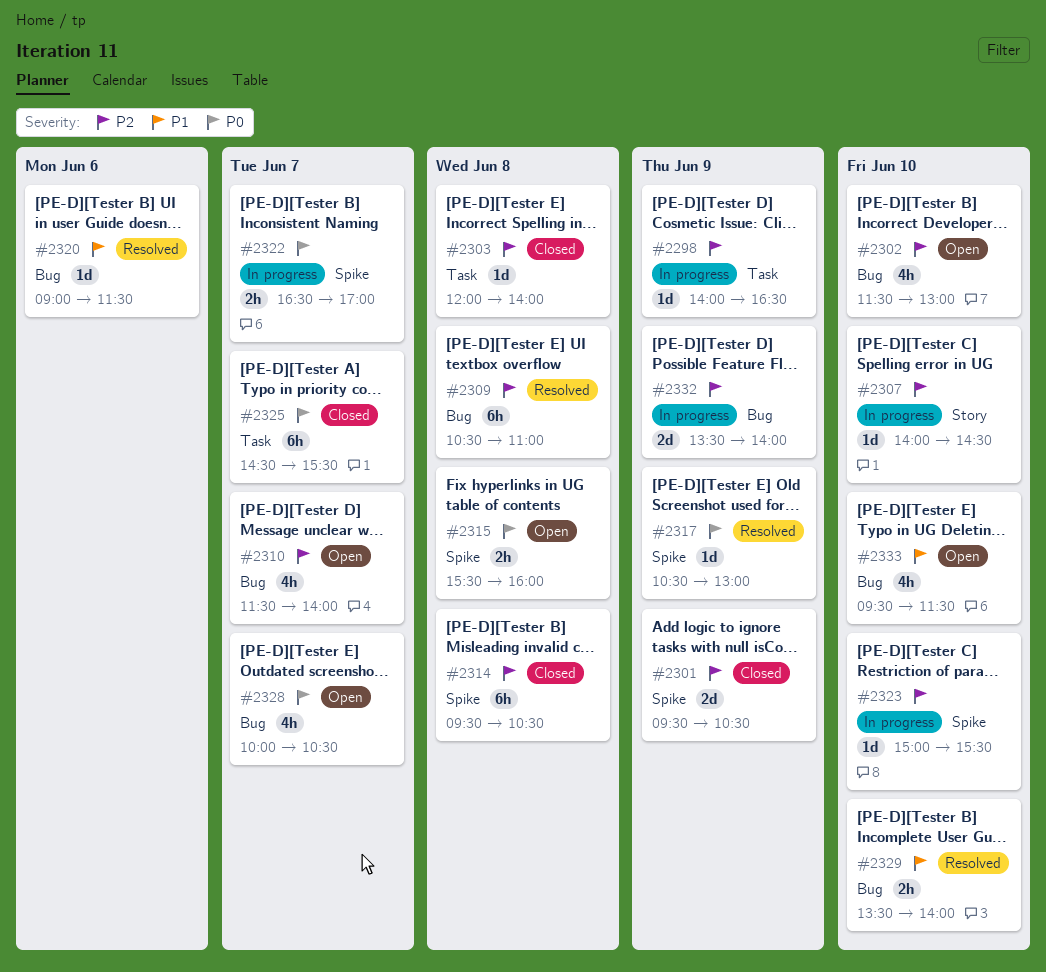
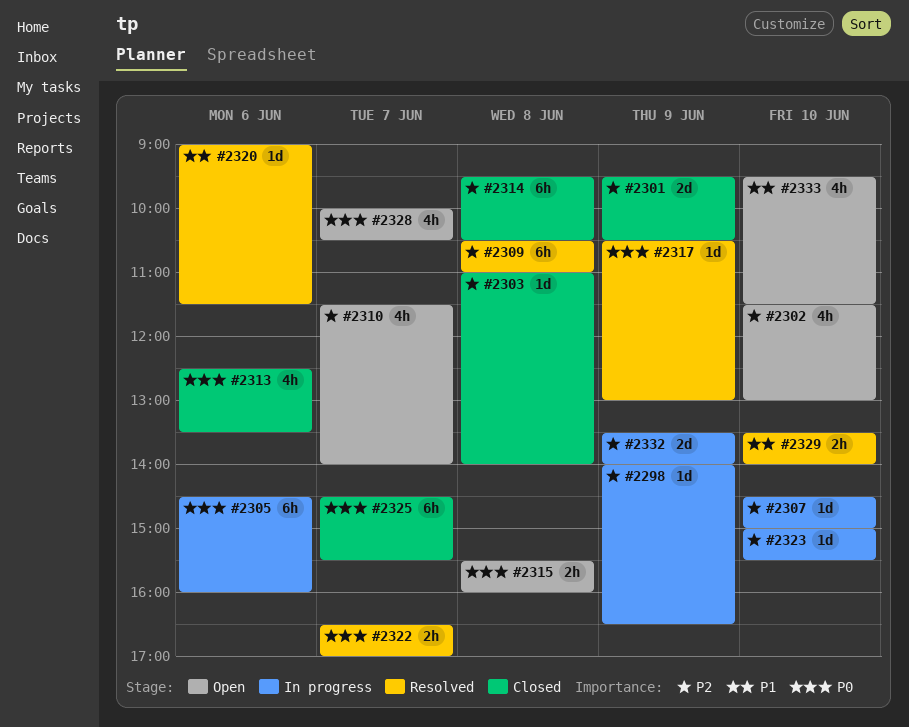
#2303, begins: 12:00 -> 11:00
#2305: none -> present
#2307, begins: 14:00 -> 14:30
#2307, ends: 14:30 -> 15:00
#2313: none -> present
#2322, status: In progress -> Resolved

